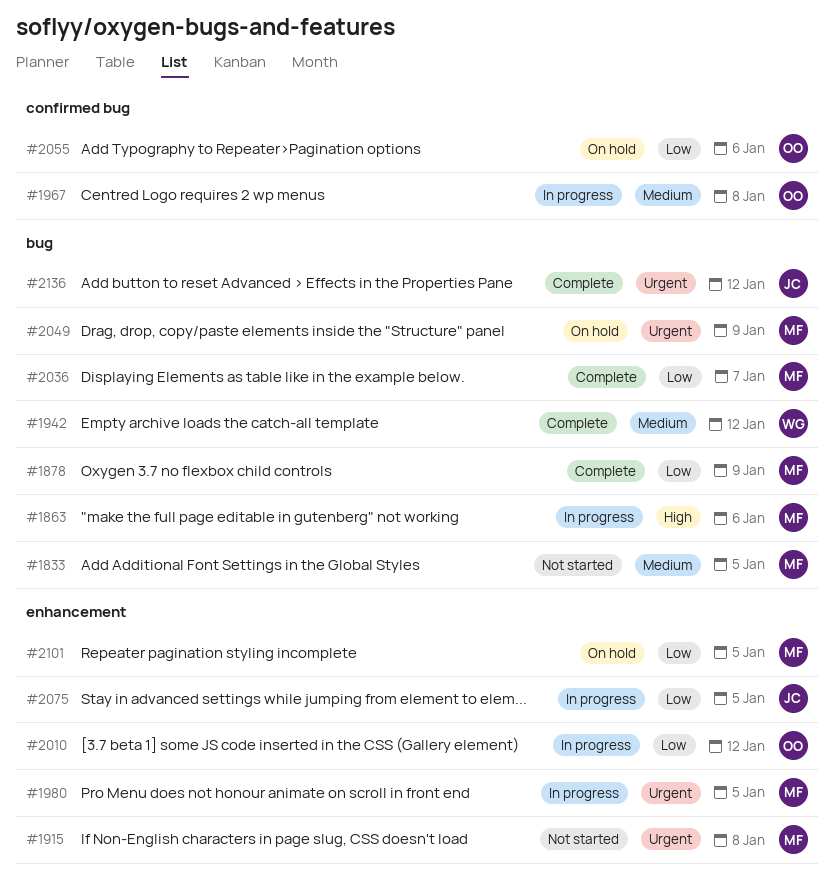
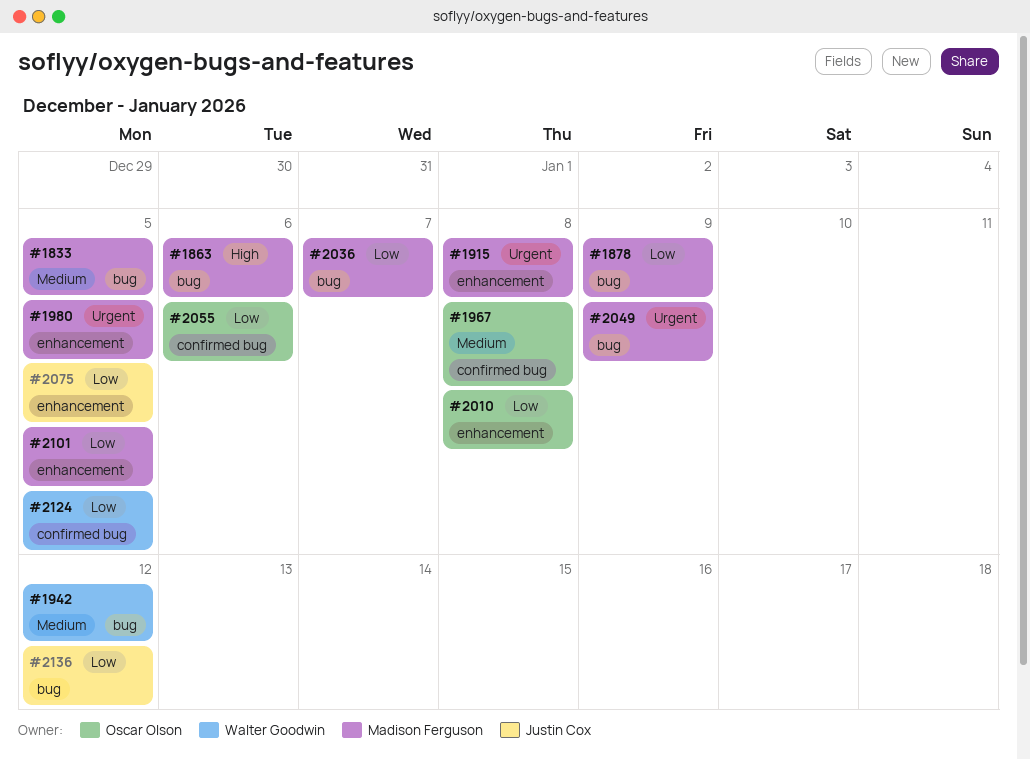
#2010, due: Jan 12 -> Jan 8
#2124: none -> present
#2136, priority: Urgent -> Low

